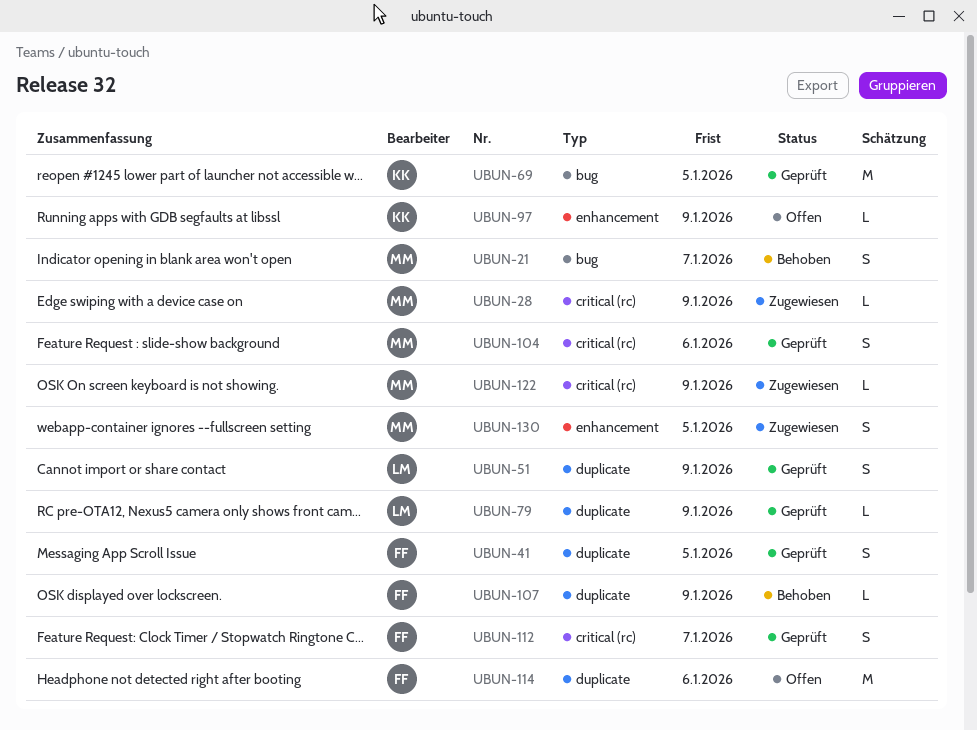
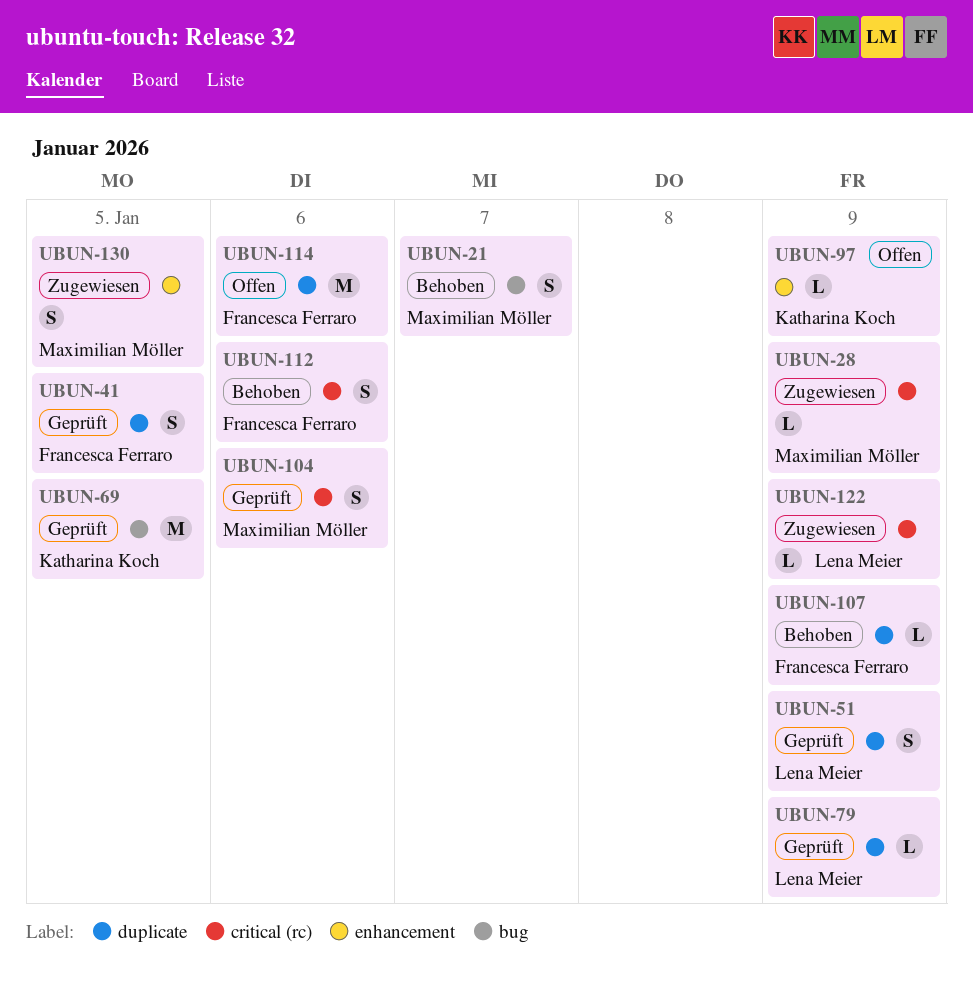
UBUN-112, status: Geprüft -> Behoben
UBUN-112, due: Jan 7 -> Jan 6
UBUN-122, owner: Maximilian Möller -> Lena Meier

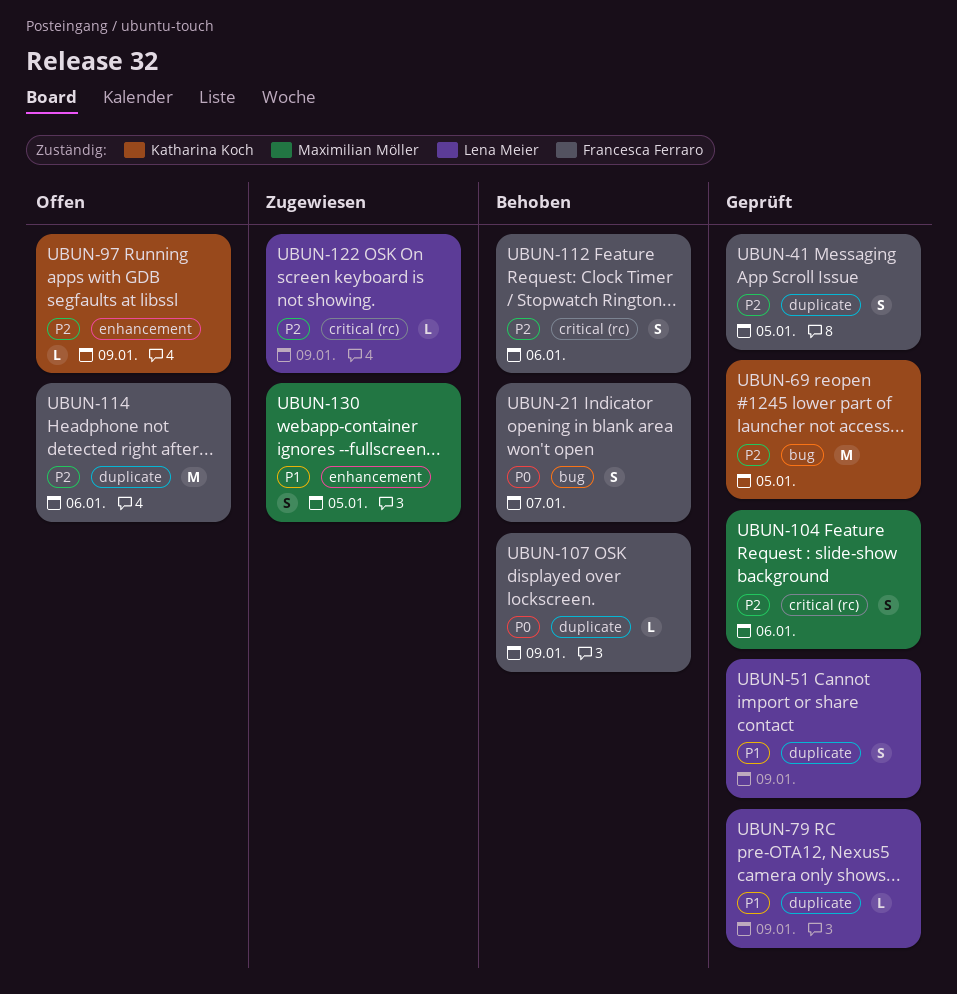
UBUN-21, owner: Maximilian Möller -> Francesca Ferraro
UBUN-28: present -> none

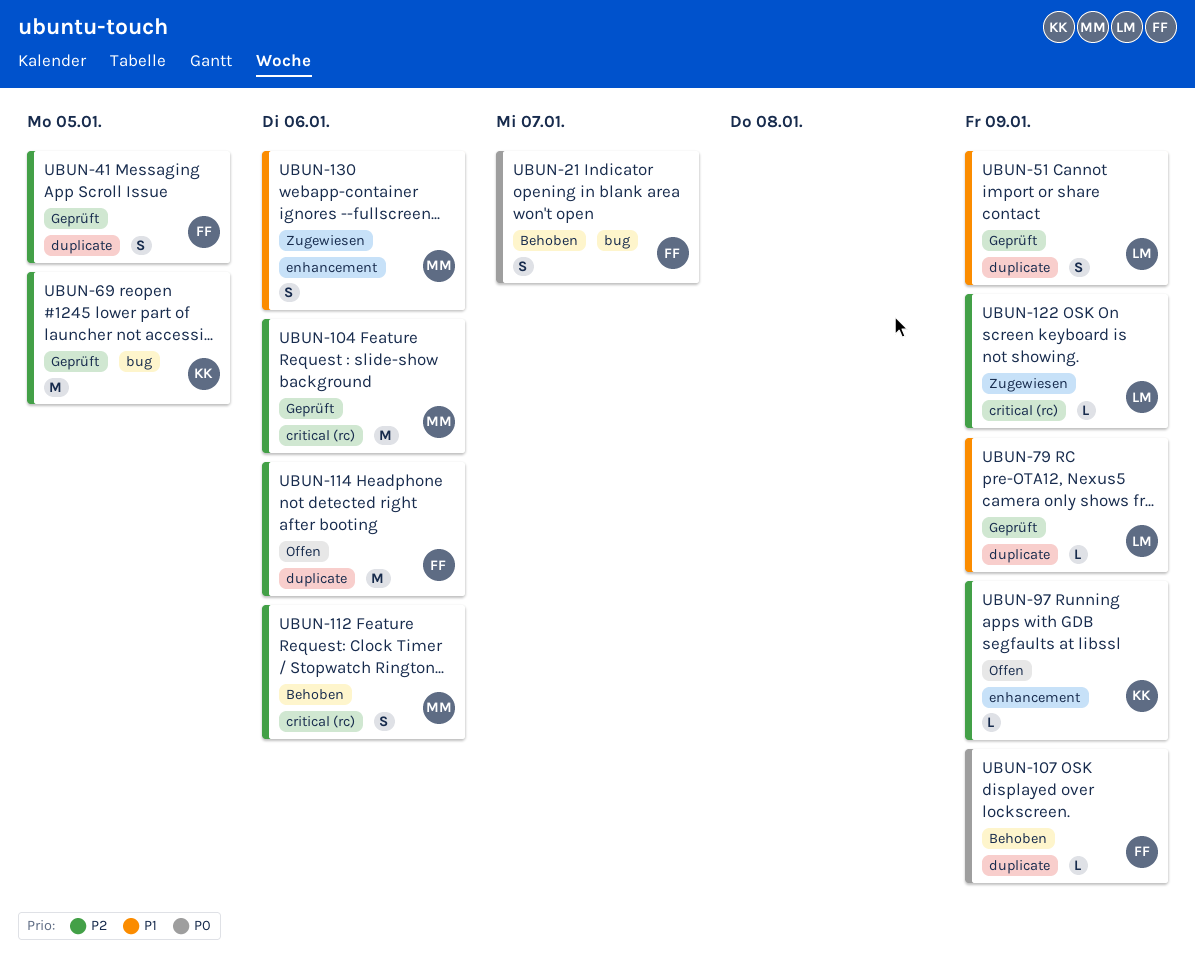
UBUN-104, estimate: S -> M
UBUN-112, owner: Francesca Ferraro -> Maximilian Möller
UBUN-130, due: Jan 5 -> Jan 6

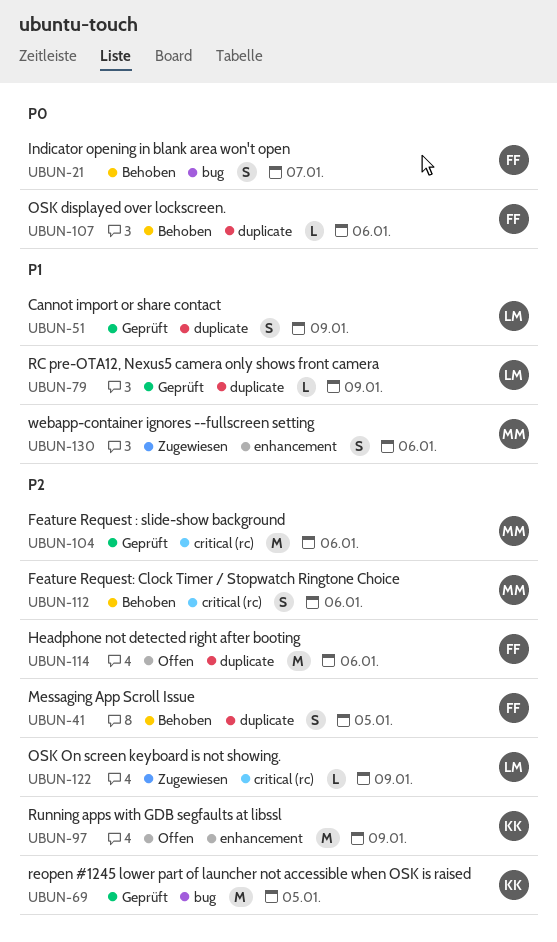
UBUN-41, status: Geprüft -> Behoben
UBUN-97, estimate: L -> M
UBUN-107, due: Jan 9 -> Jan 6

